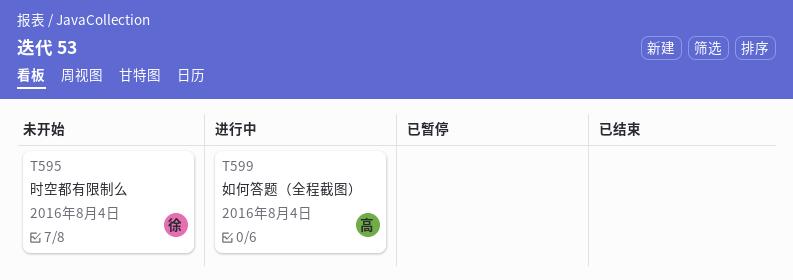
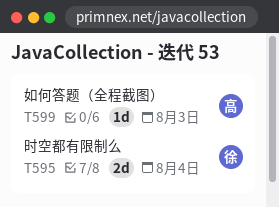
T599, due: Aug 4 -> Aug 3

